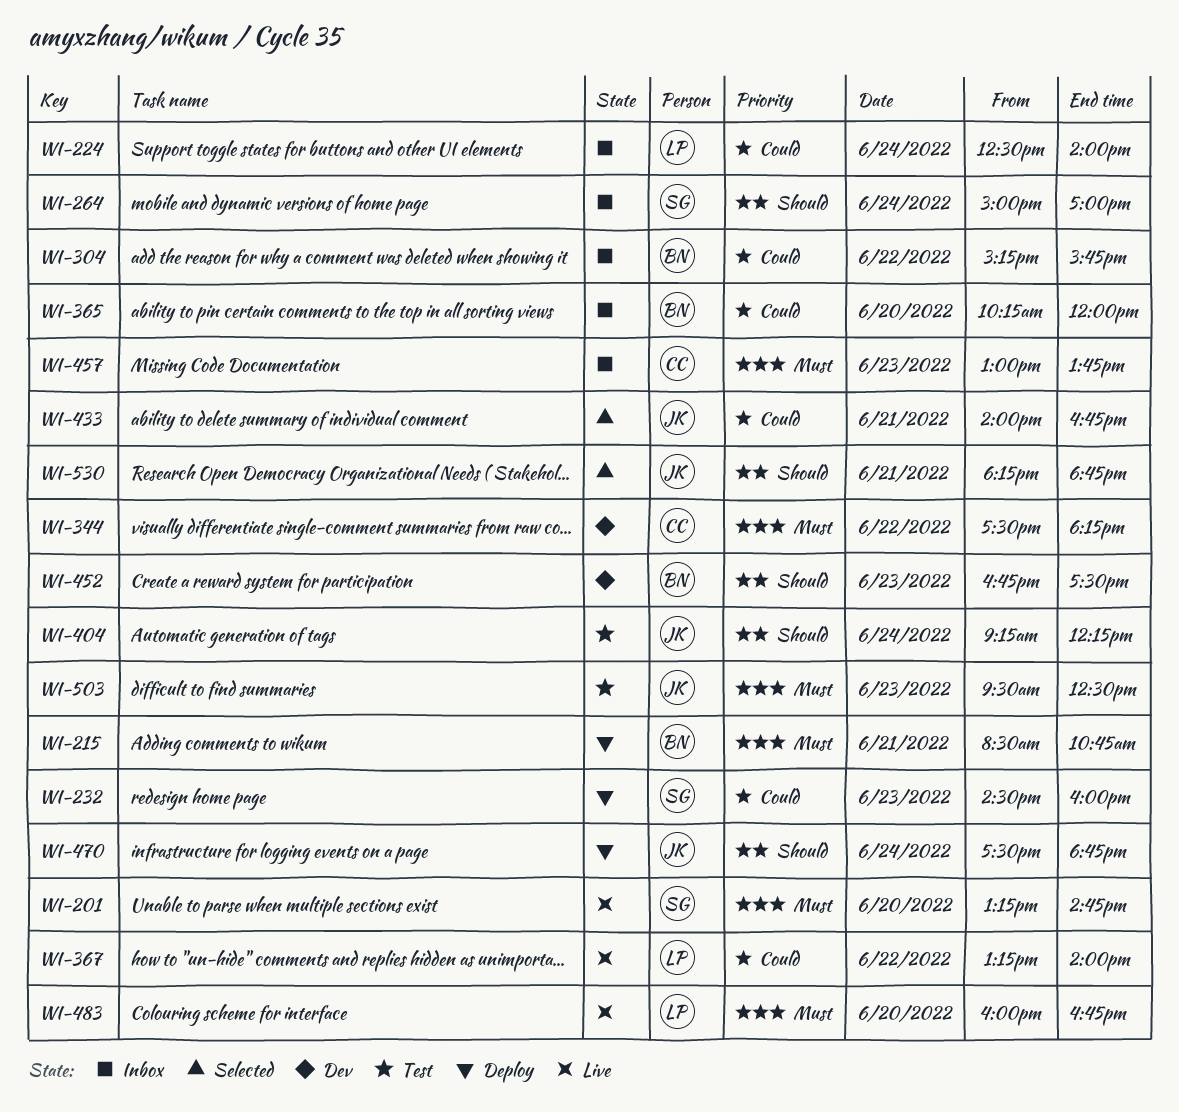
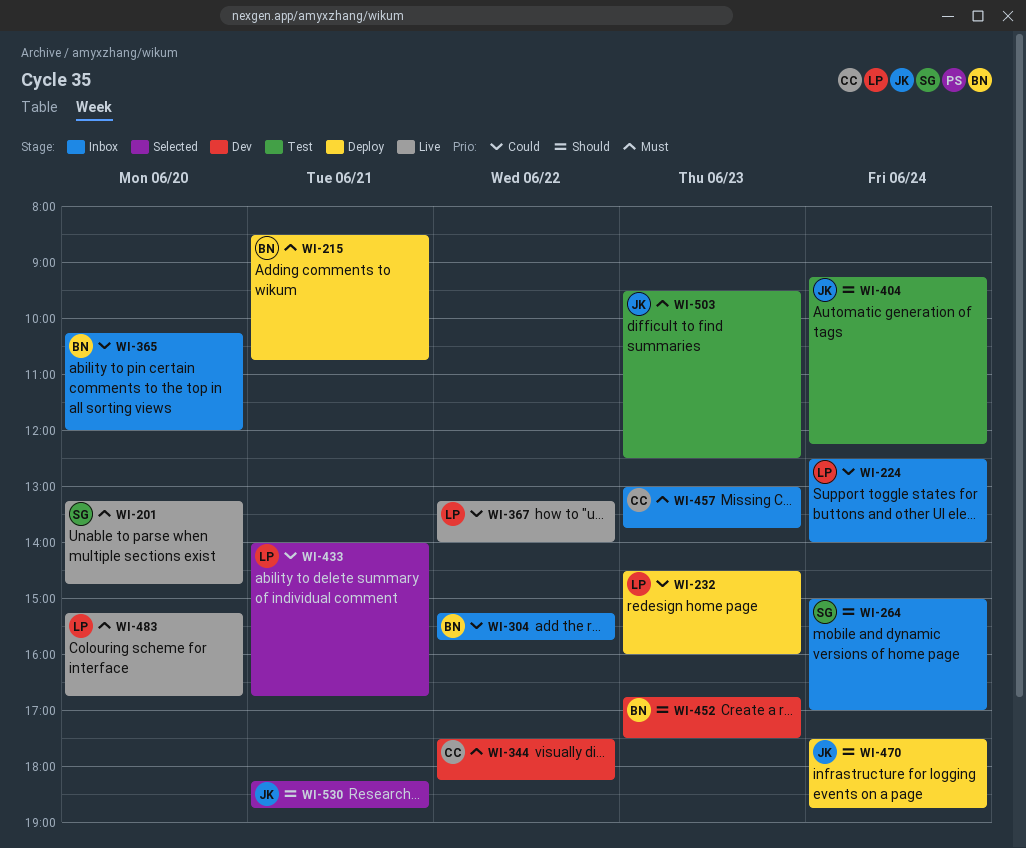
WI-232, owner: SG -> LP
WI-433, owner: JK -> LP
WI-483, begins: 16:00 -> 15:15

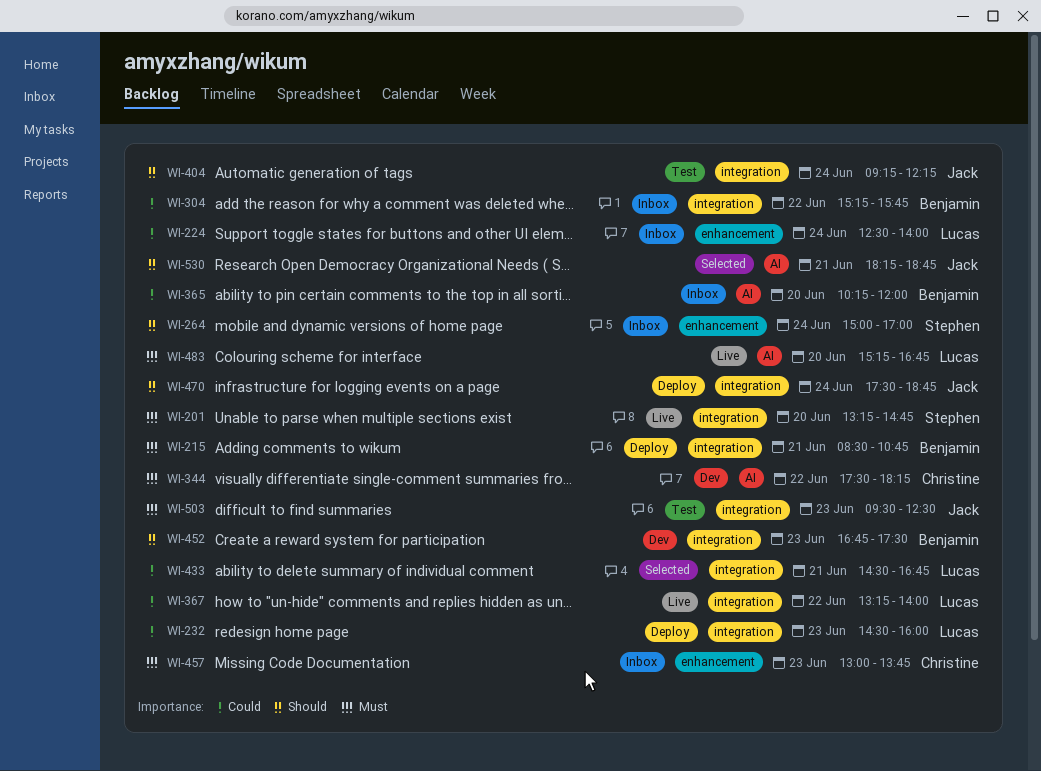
WI-433, begins: 14:00 -> 14:30

